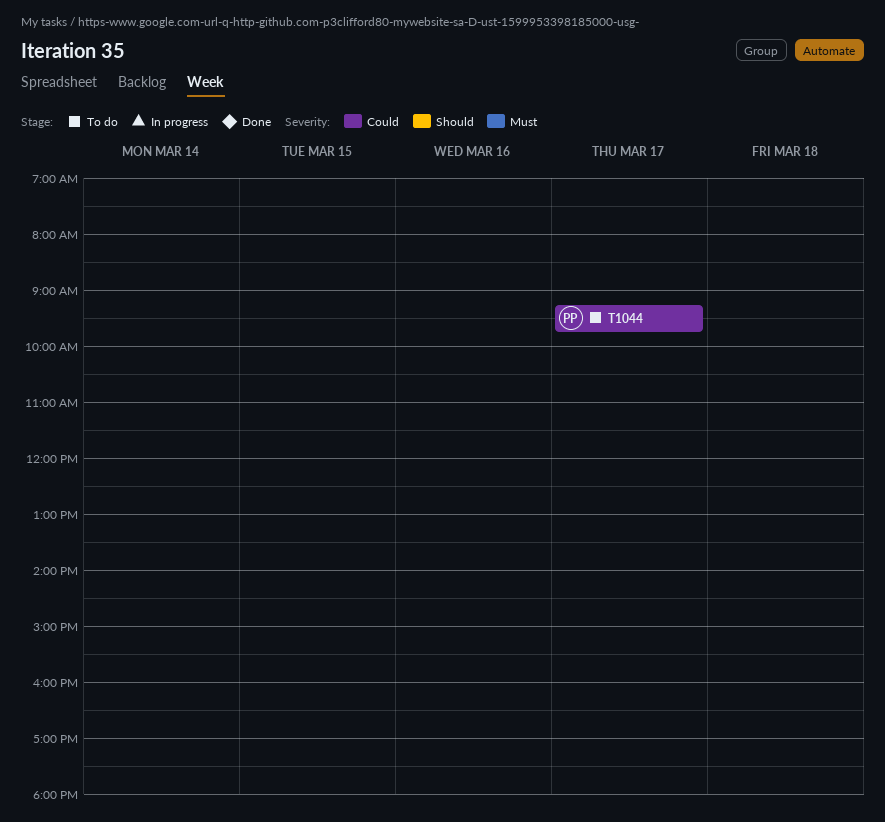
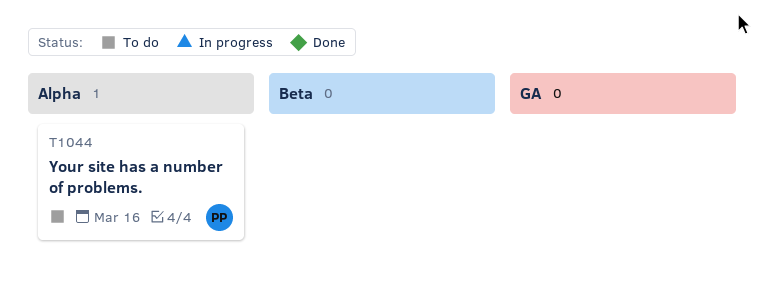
T1044, day: Mar 17 -> Mar 16

